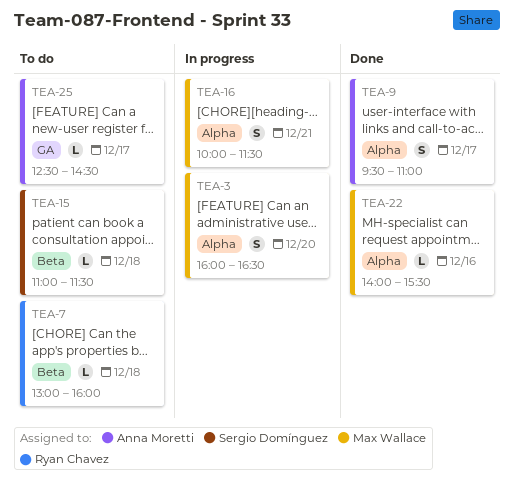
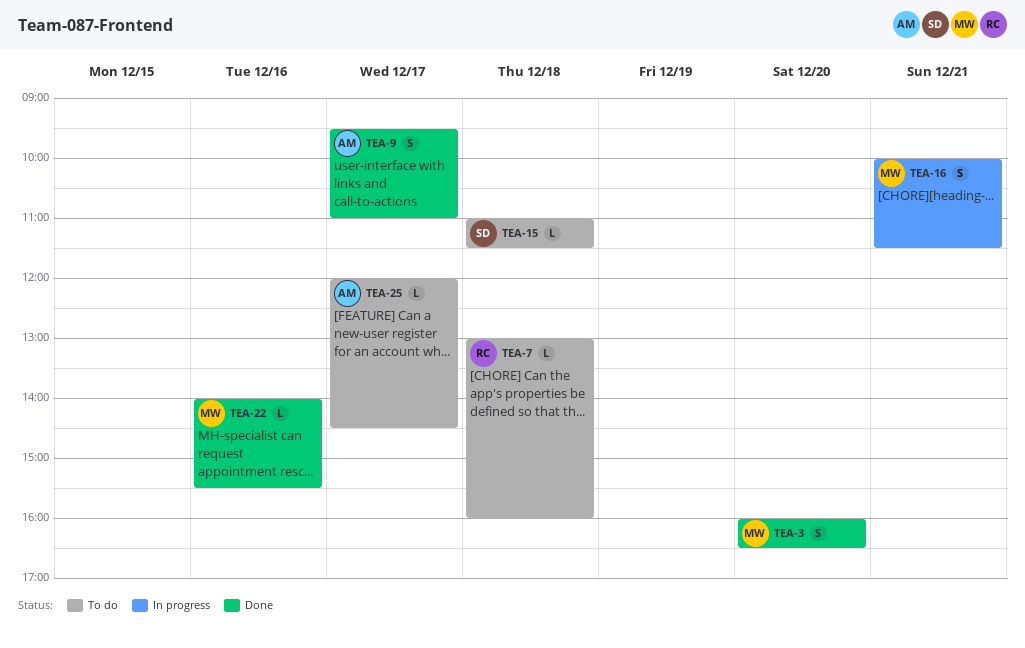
TEA-3, status: In progress -> Done
TEA-25, begins: 12:30 -> 12:00

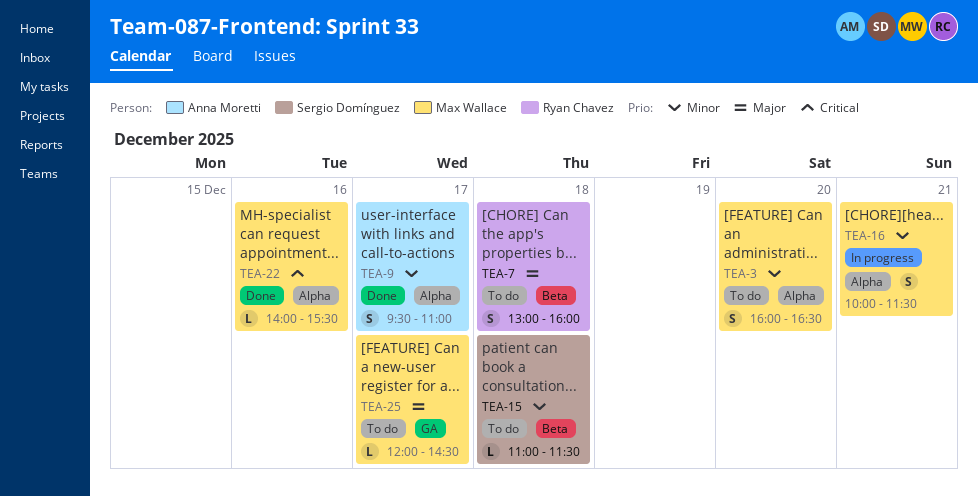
TEA-3, status: Done -> To do
TEA-7, estimate: L -> S
TEA-25, owner: Anna Moretti -> Max Wallace

